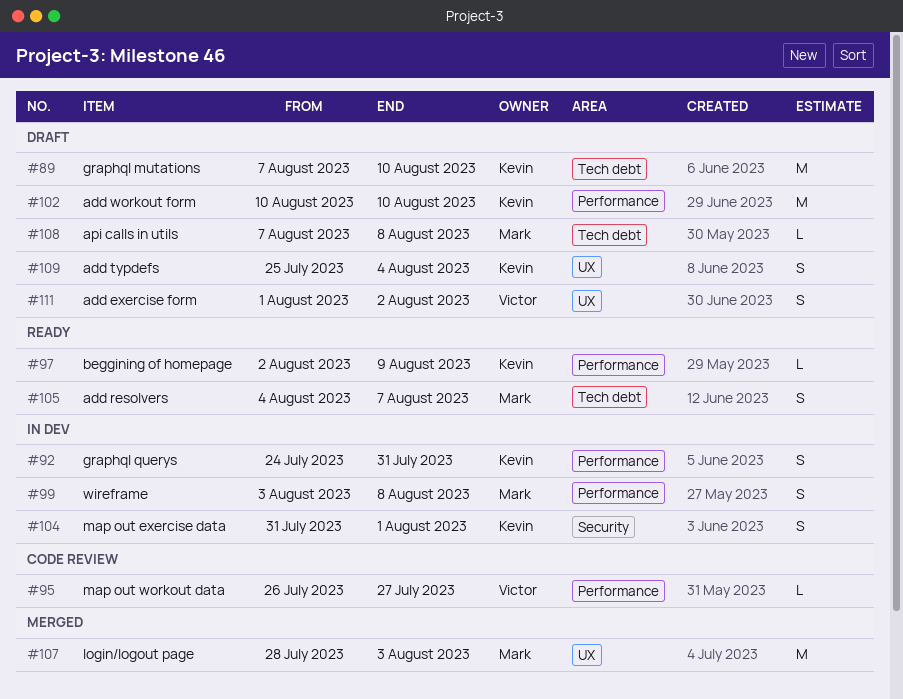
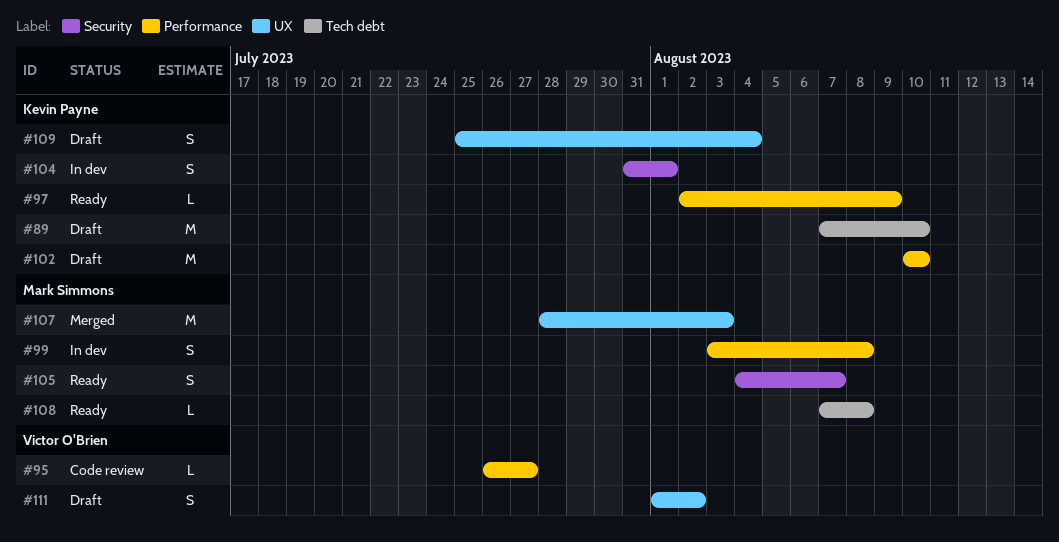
#92: present -> none
#105, label: Tech debt -> Security
#108, status: Draft -> Ready

